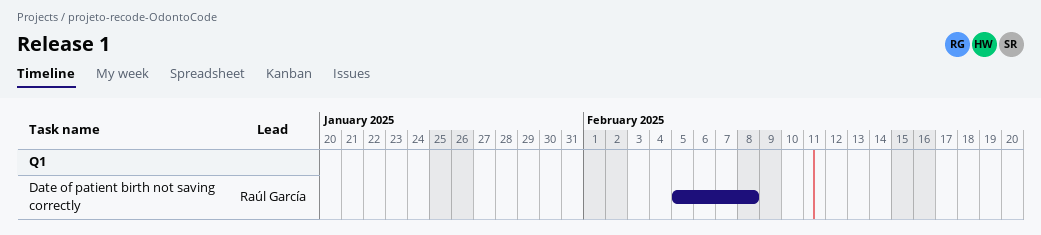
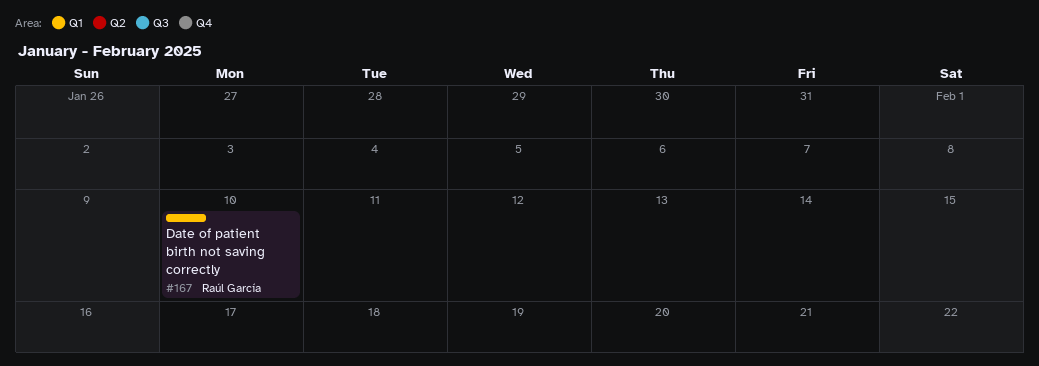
Date of patient birth not saving correctly, due: Feb 8 -> Feb 10

